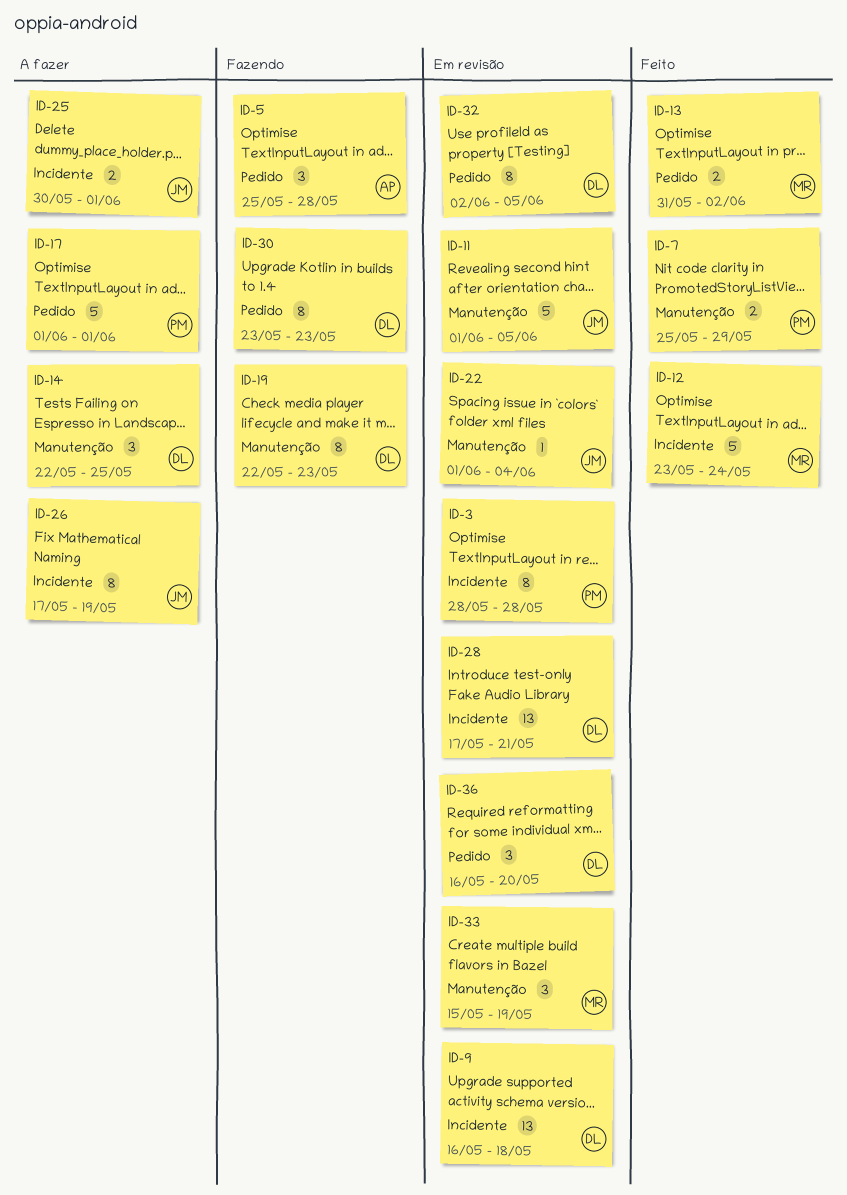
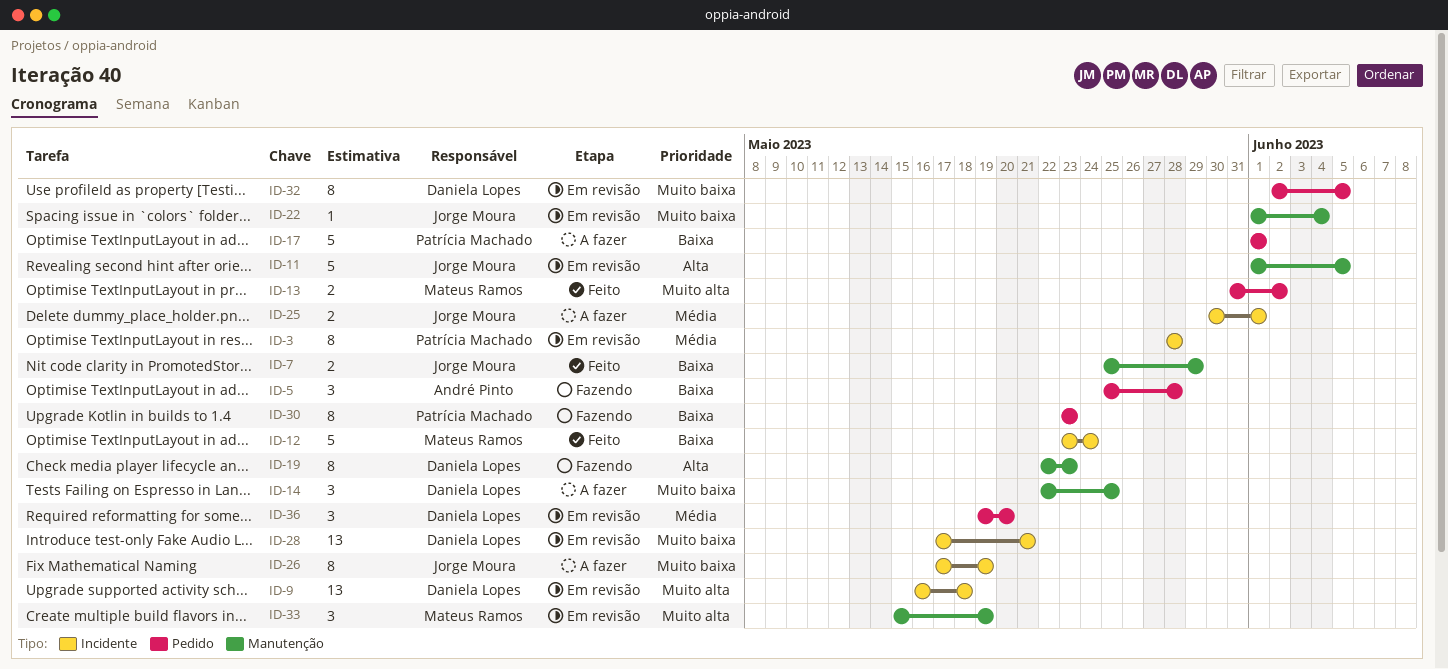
ID-7, owner: Patrícia Machado -> Jorge Moura
ID-30, owner: Daniela Lopes -> Patrícia Machado
ID-36, start: May 16 -> May 19

